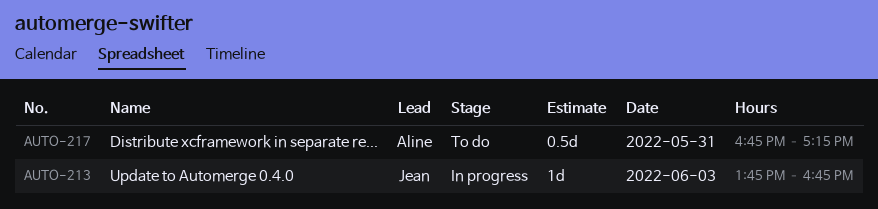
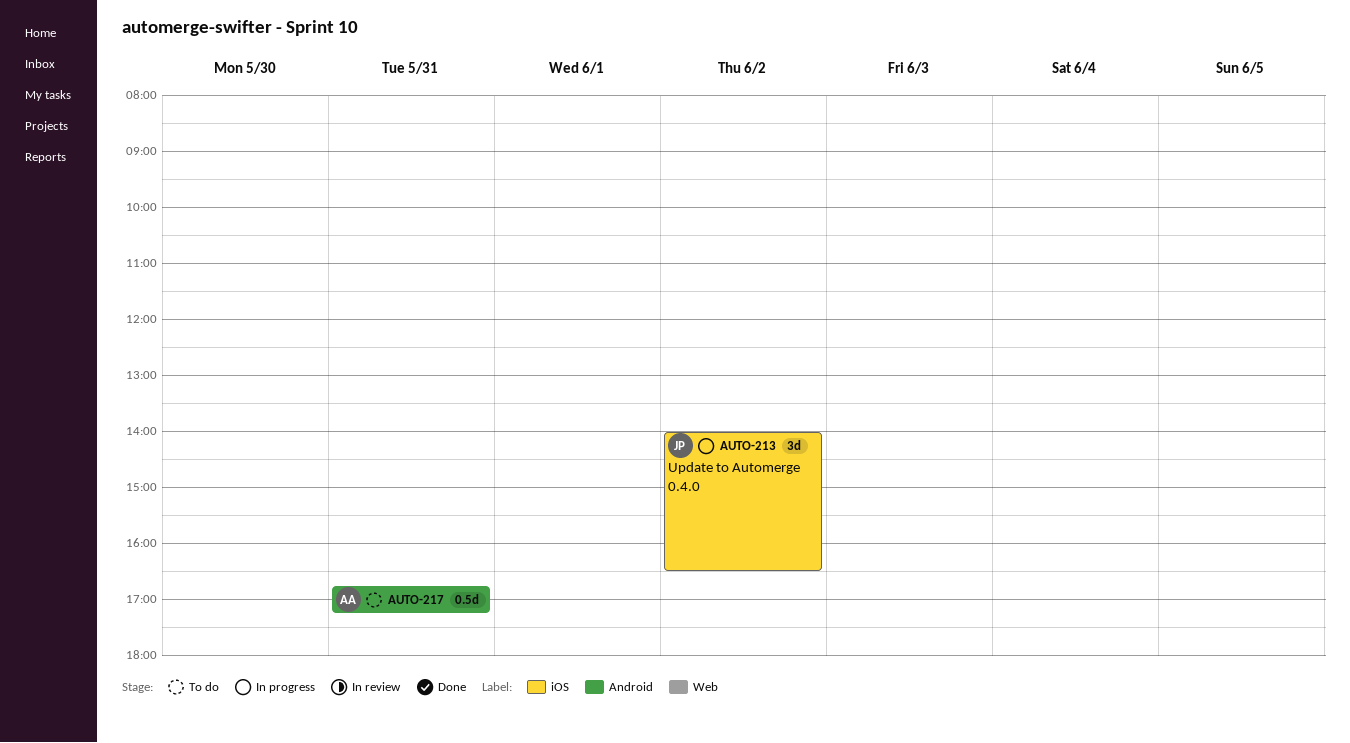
AUTO-213, estimate: 1d -> 3d
AUTO-213, day: Jun 3 -> Jun 2
AUTO-213, begins: 13:45 -> 14:00
AUTO-213, ends: 16:45 -> 16:30

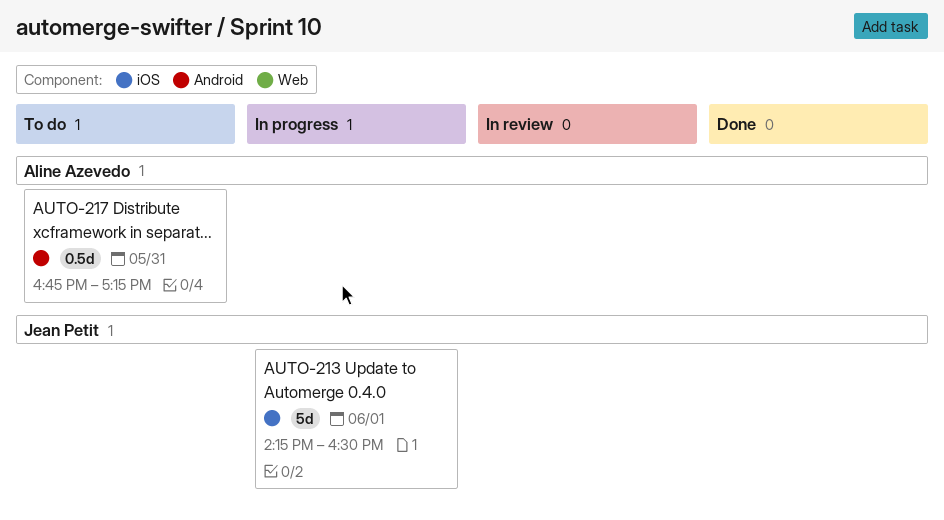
AUTO-213, estimate: 3d -> 5d
AUTO-213, day: Jun 2 -> Jun 1
AUTO-213, begins: 14:00 -> 14:15

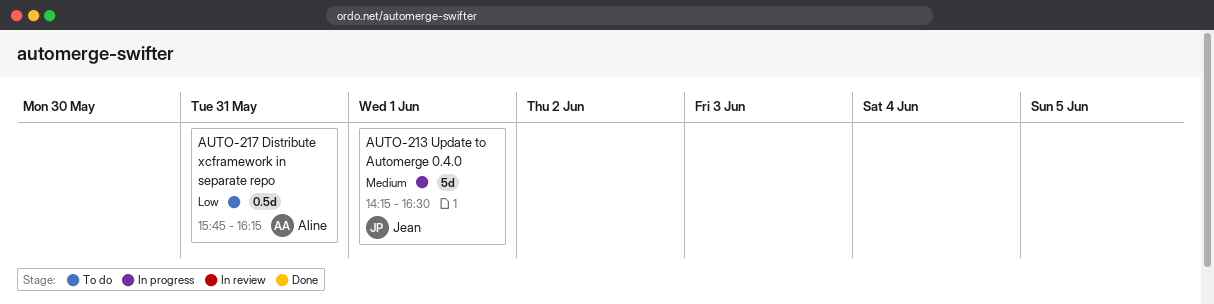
AUTO-217, begins: 16:45 -> 15:45
AUTO-217, ends: 17:15 -> 16:15

